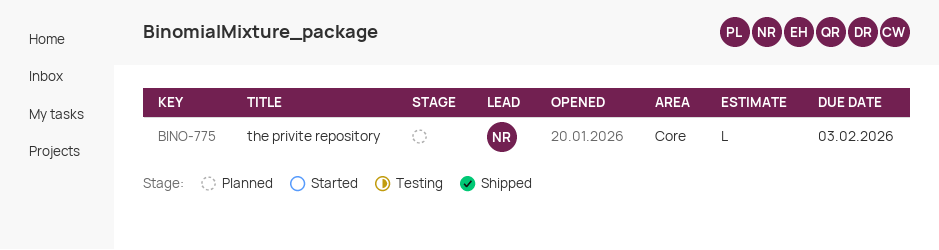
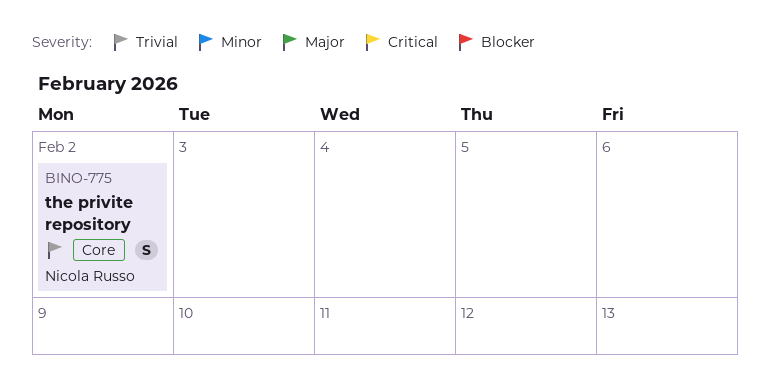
BINO-775, estimate: L -> S
BINO-775, due: Feb 3 -> Feb 2

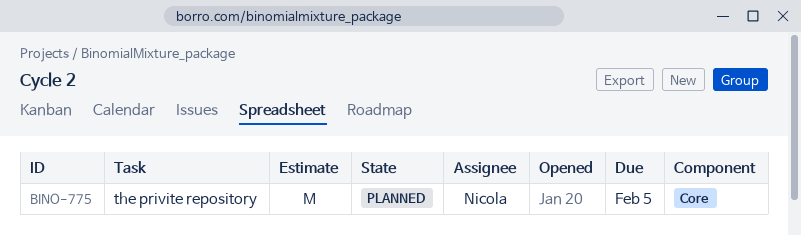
BINO-775, estimate: S -> M
BINO-775, due: Feb 2 -> Feb 5

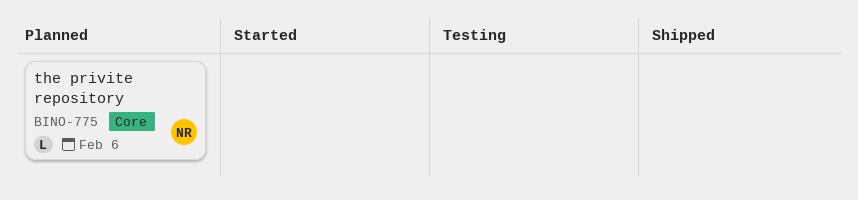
BINO-775, estimate: M -> L
BINO-775, due: Feb 5 -> Feb 6

